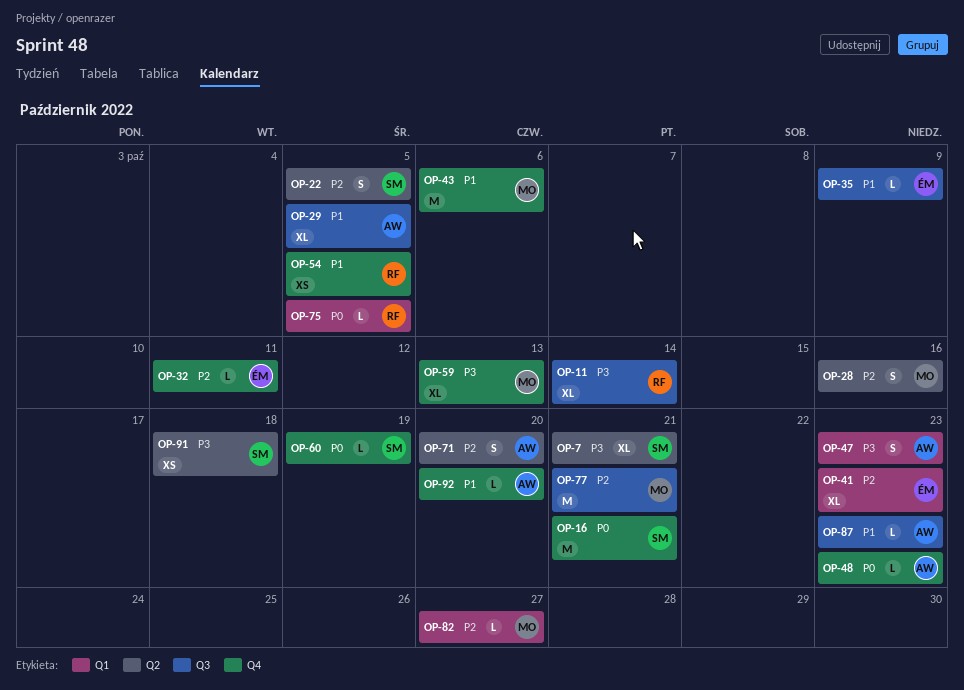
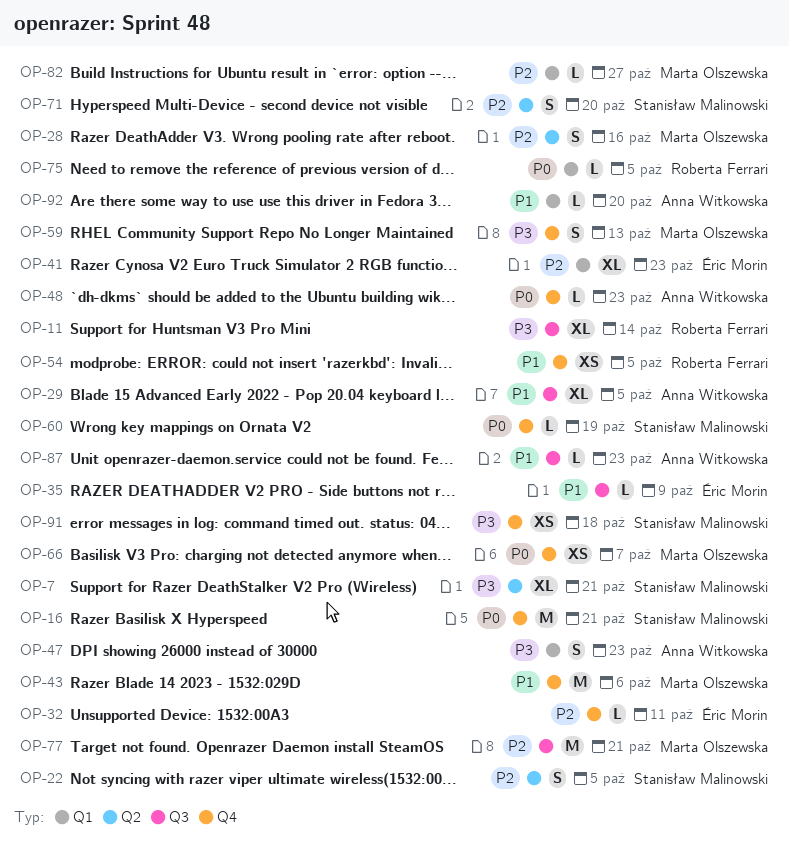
OP-59, estimate: XL -> S
OP-66: none -> present
OP-71, owner: Anna Witkowska -> Stanisław Malinowski
OP-91, label: Q2 -> Q4
OP-92, label: Q4 -> Q1

